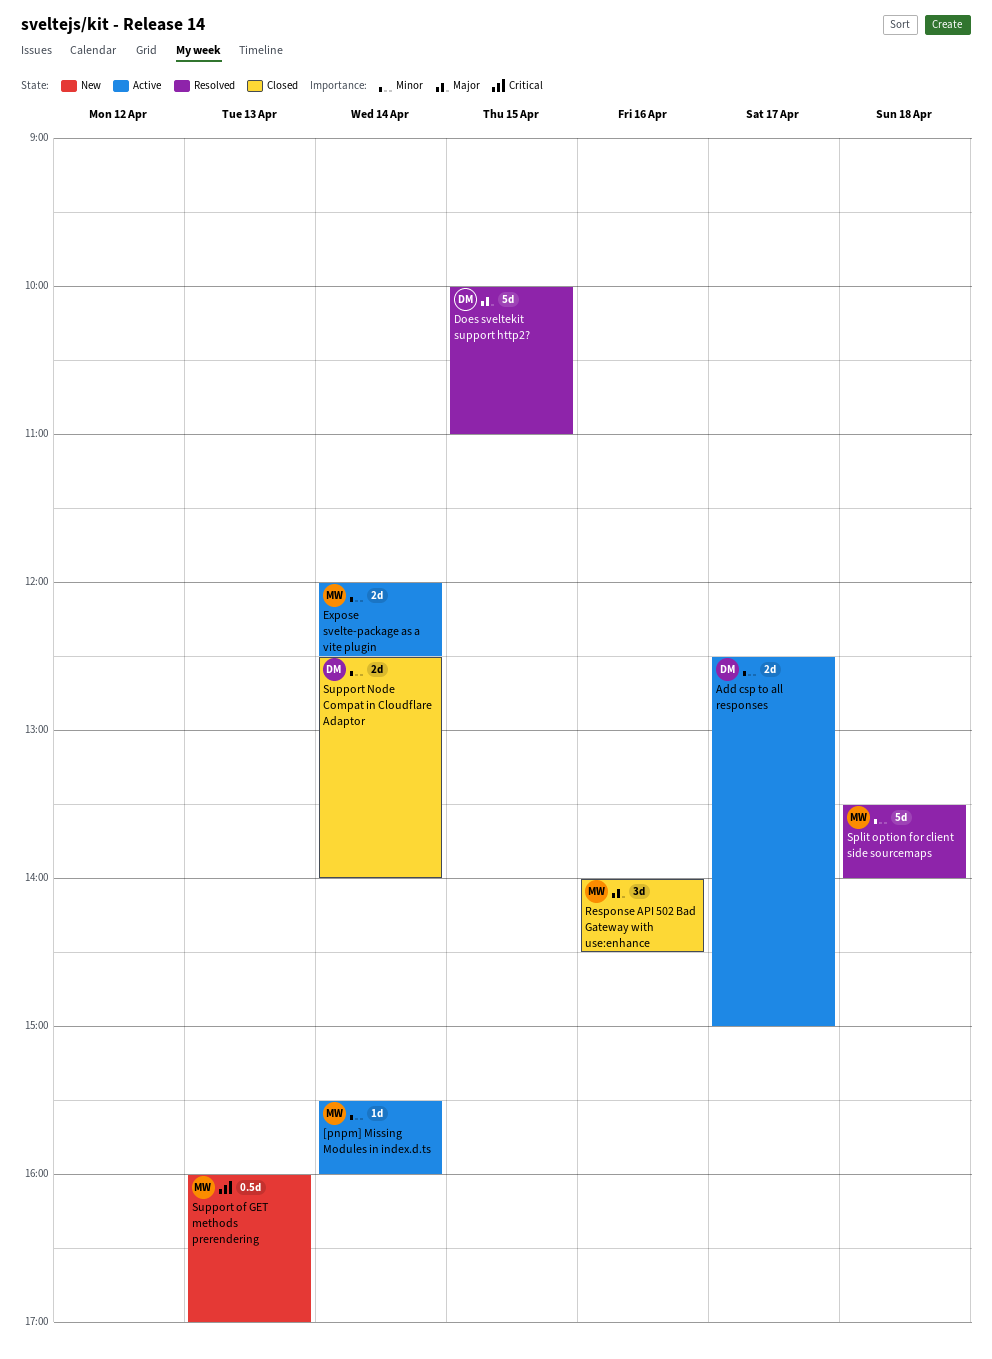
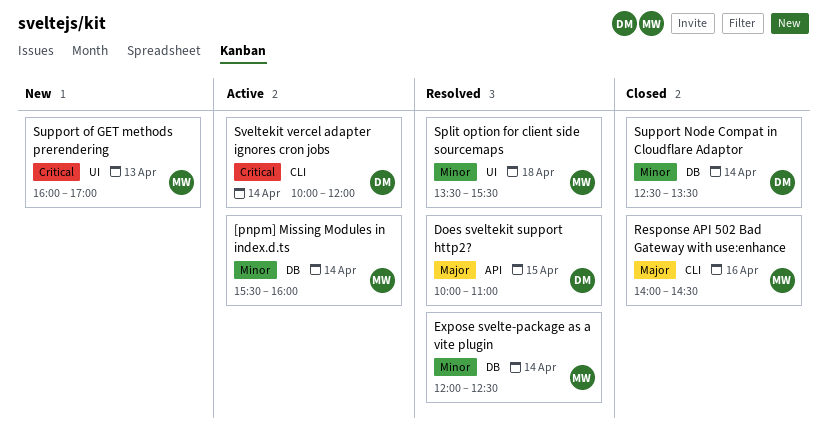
Add csp to all responses: present -> none
Expose svelte-package as a vite plugin, status: Active -> Resolved
Split option for client side sourcemaps, ends: 14:00 -> 15:30
Support Node Compat in Cloudflare Adaptor, ends: 14:00 -> 13:30
Sveltekit vercel adapter ignores cron jobs: none -> present

